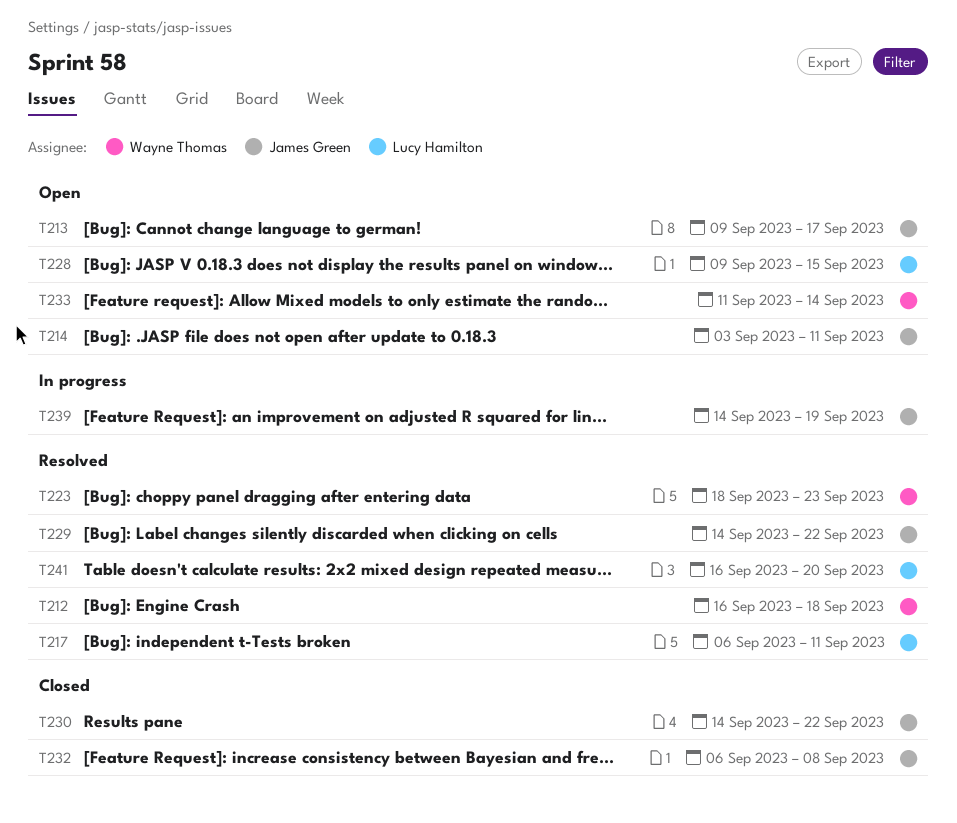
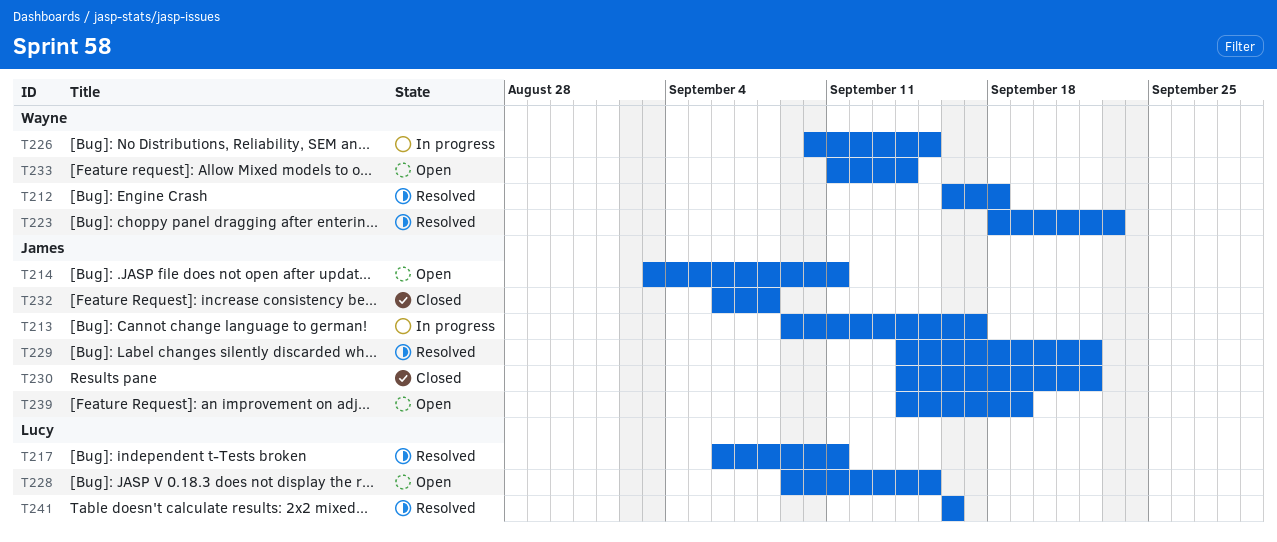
T213, status: Open -> In progress
T226: none -> present
T239, status: In progress -> Open
T241, due: Sep 20 -> Sep 16

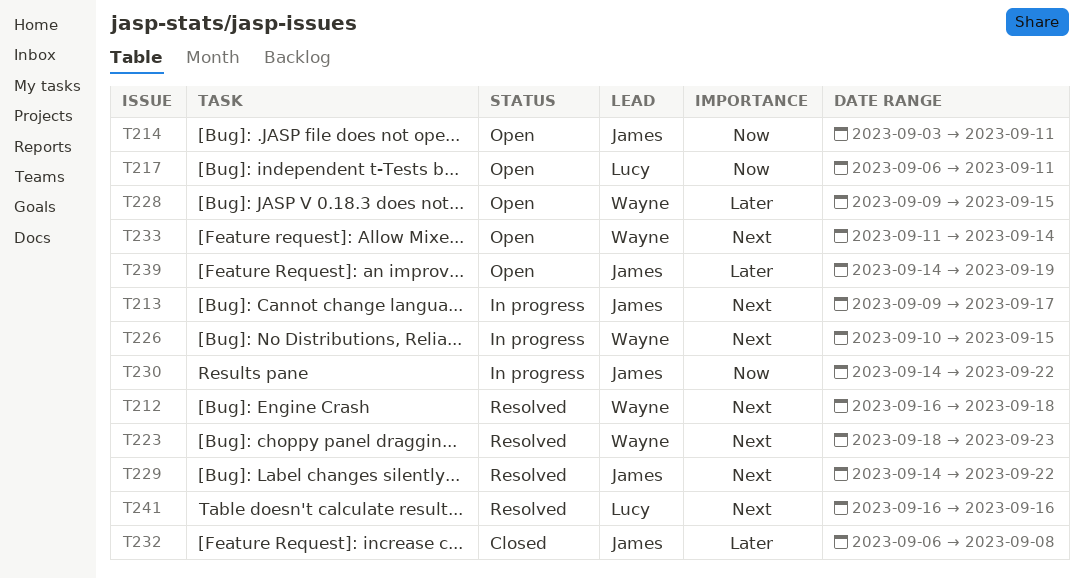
T217, status: Resolved -> Open
T228, owner: Lucy -> Wayne
T230, status: Closed -> In progress

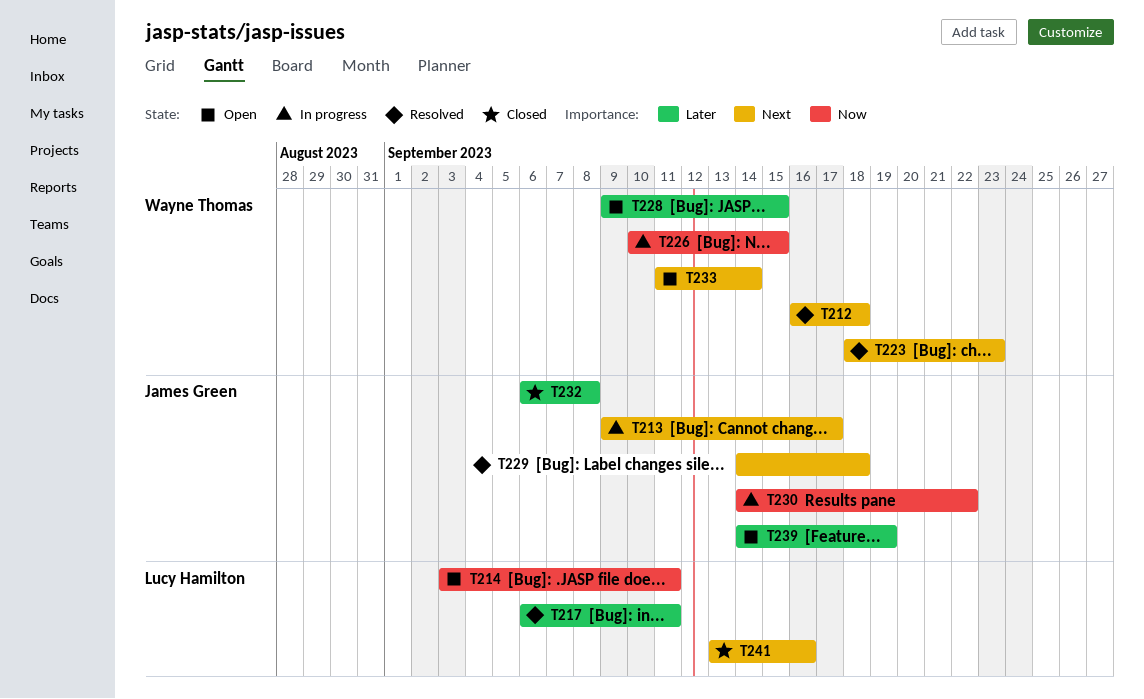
T214, owner: James Green -> Lucy Hamilton
T217, status: Open -> Resolved
T217, priority: Now -> Later
T226, priority: Next -> Now
T229, due: Sep 22 -> Sep 18
T241, status: Resolved -> Closed
T241, start: Sep 16 -> Sep 13

